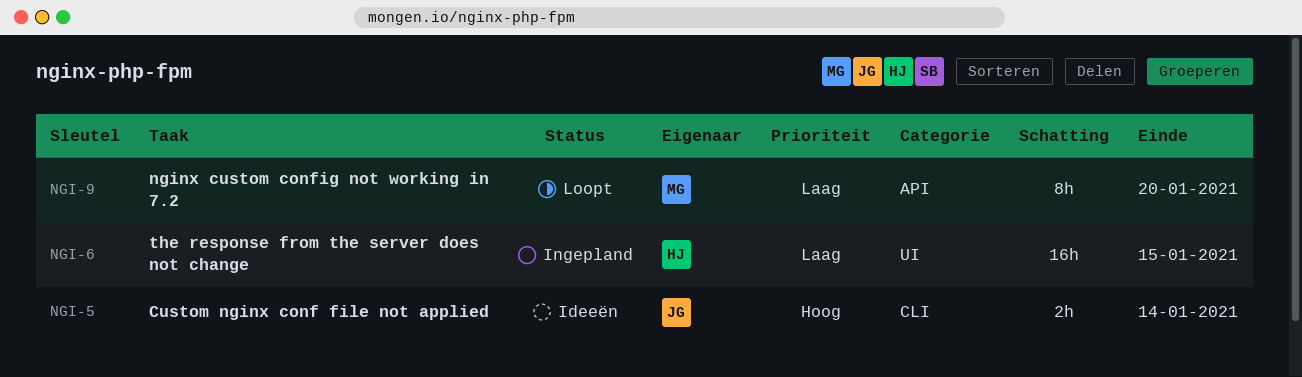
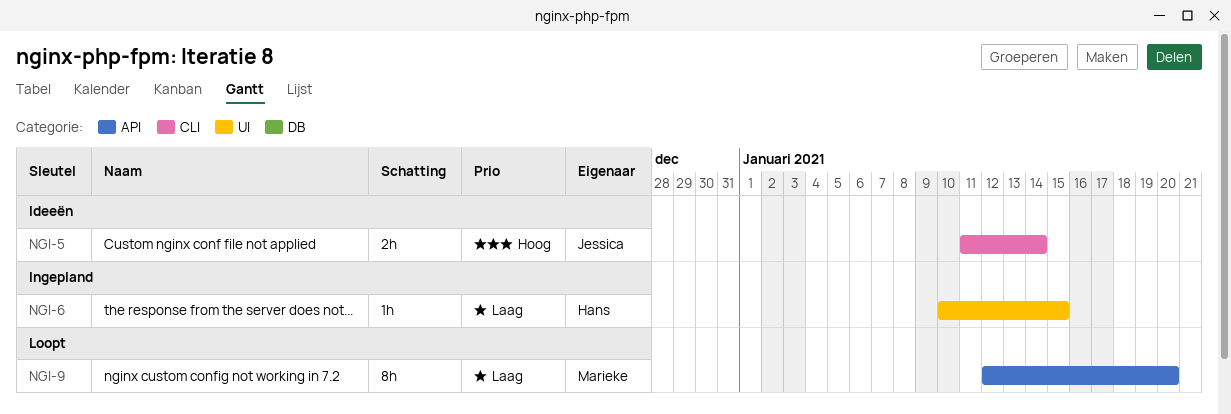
NGI-6, estimate: 16h -> 1h

